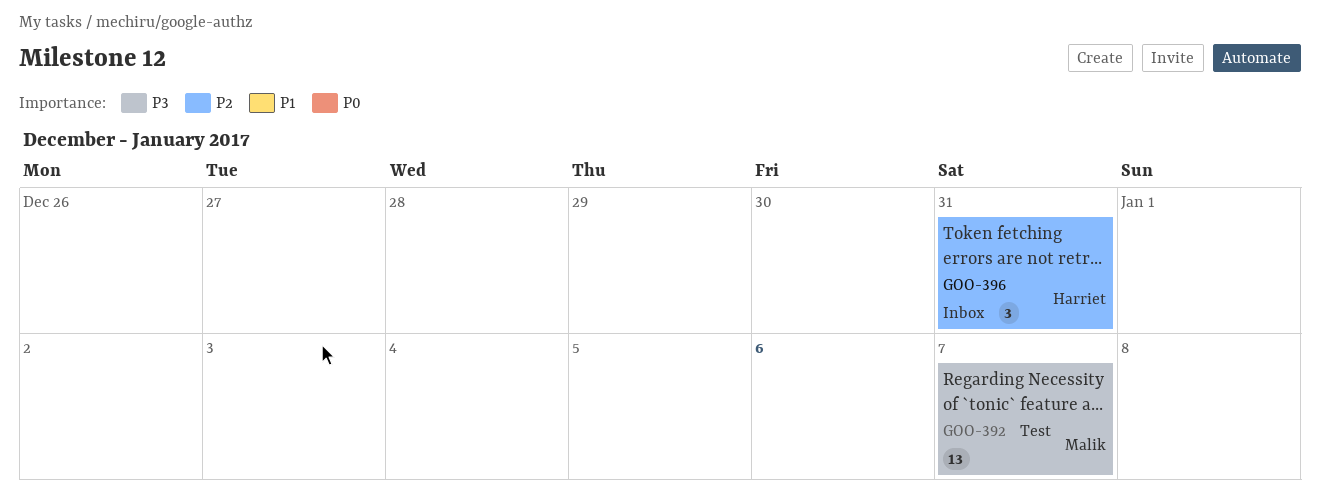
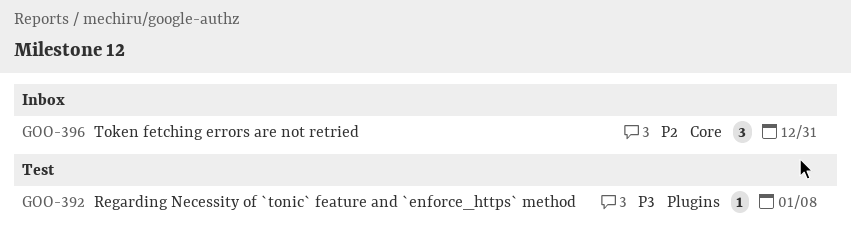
GOO-392, estimate: 13 -> 1
GOO-392, due: Jan 7 -> Jan 8

